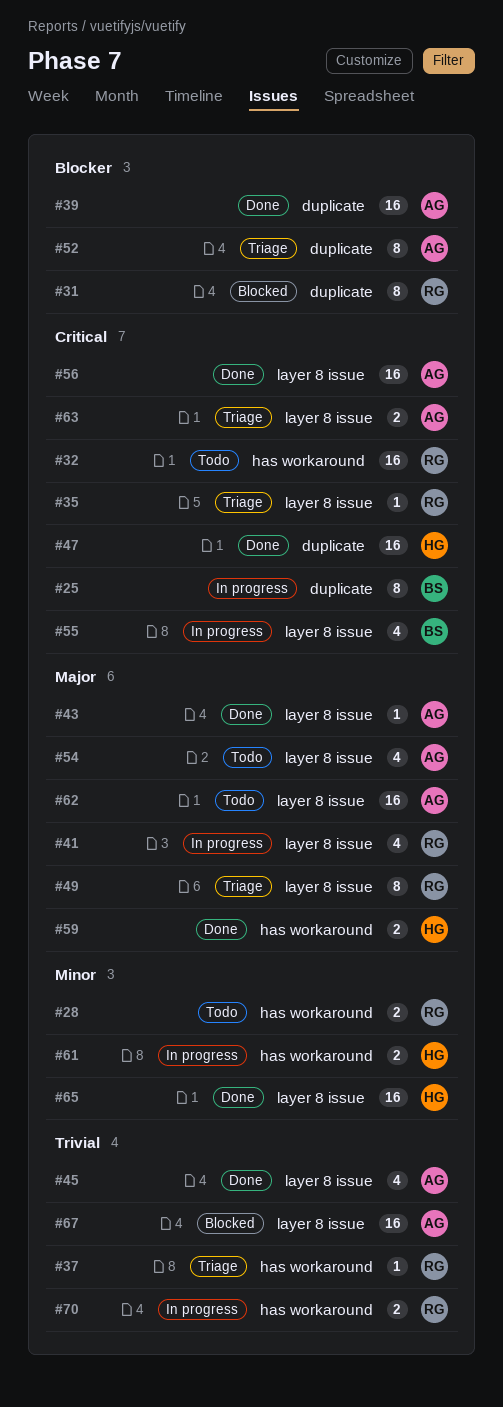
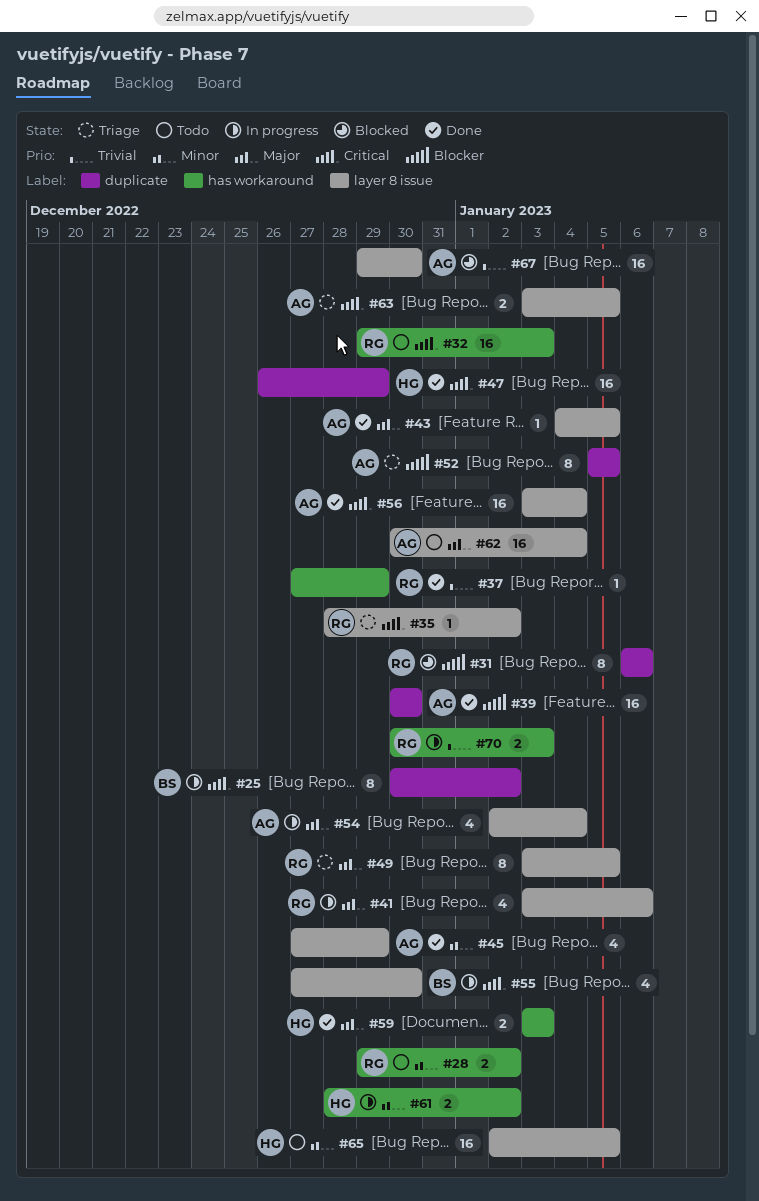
#37, status: Triage -> Done
#45, priority: Trivial -> Minor
#54, status: Todo -> In progress
#65, status: Done -> Todo

